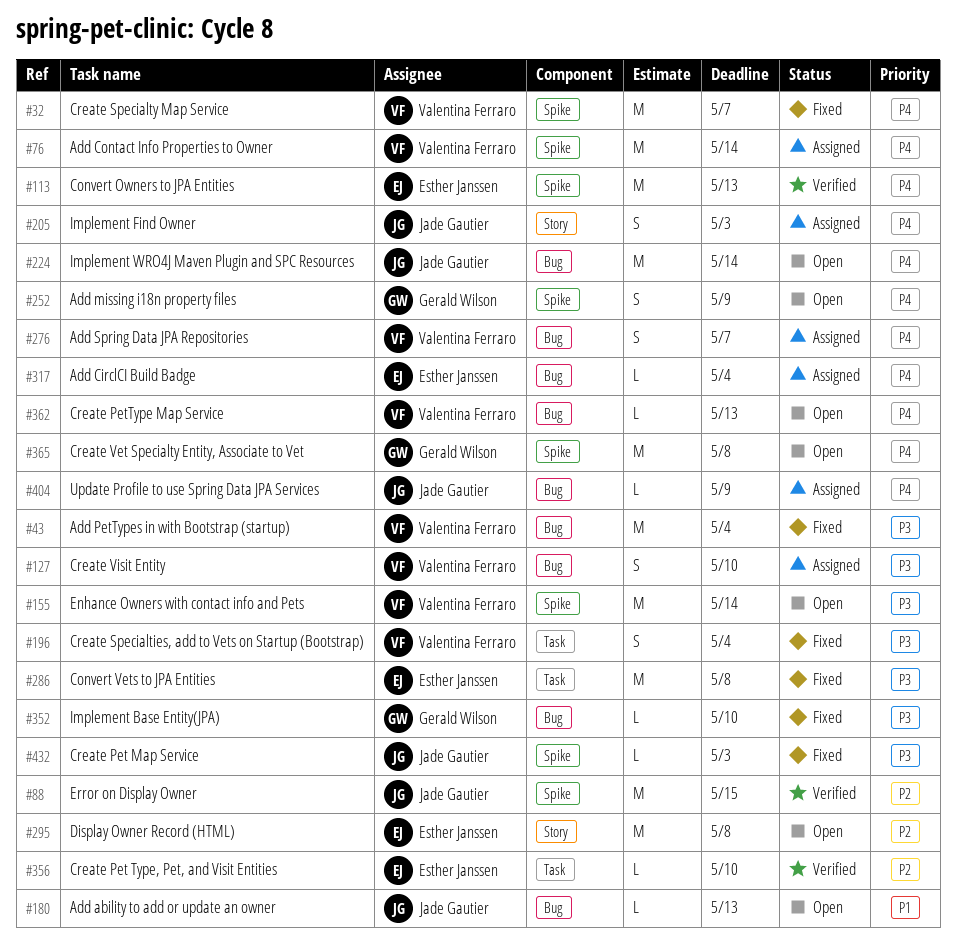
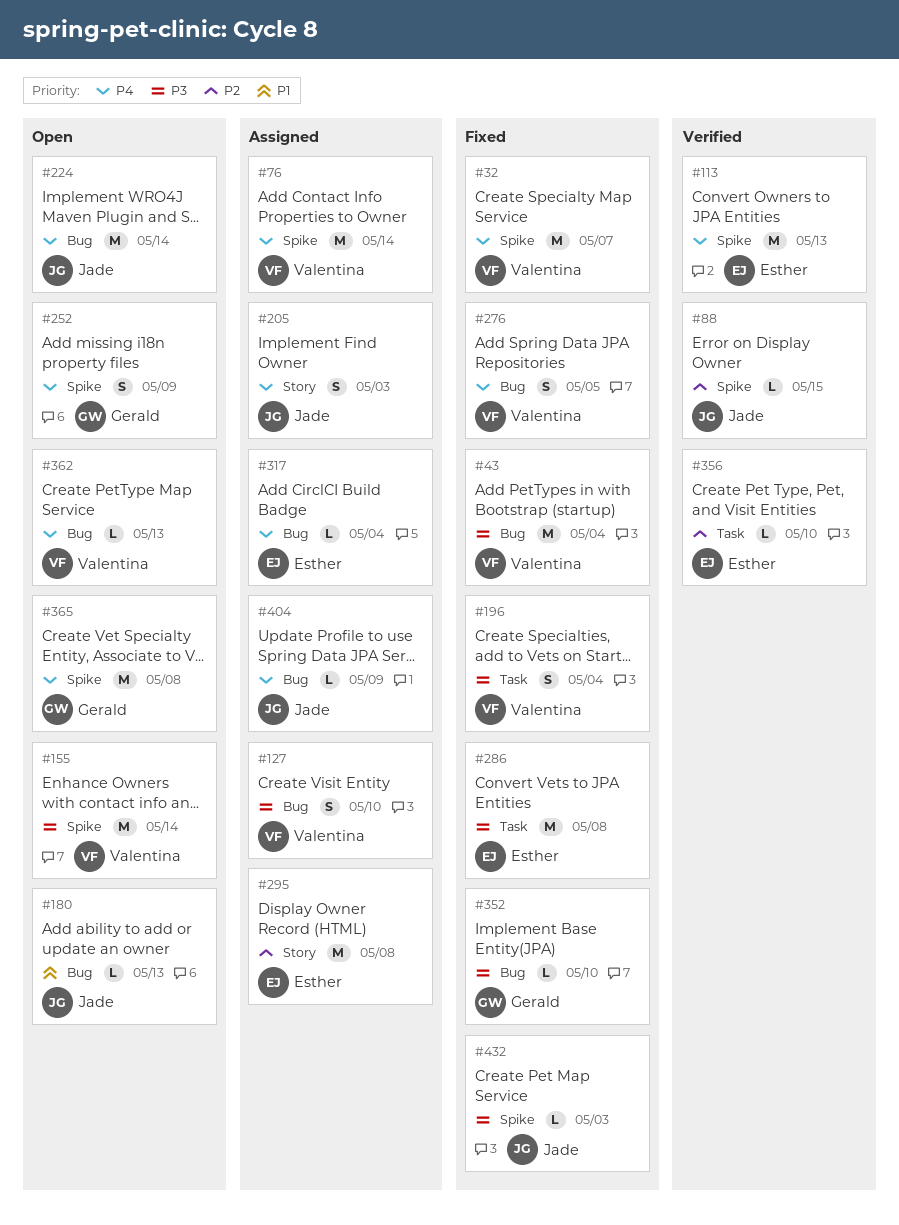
#88, estimate: M -> L
#276, status: Assigned -> Fixed
#276, due: May 7 -> May 5
#295, status: Open -> Assigned

